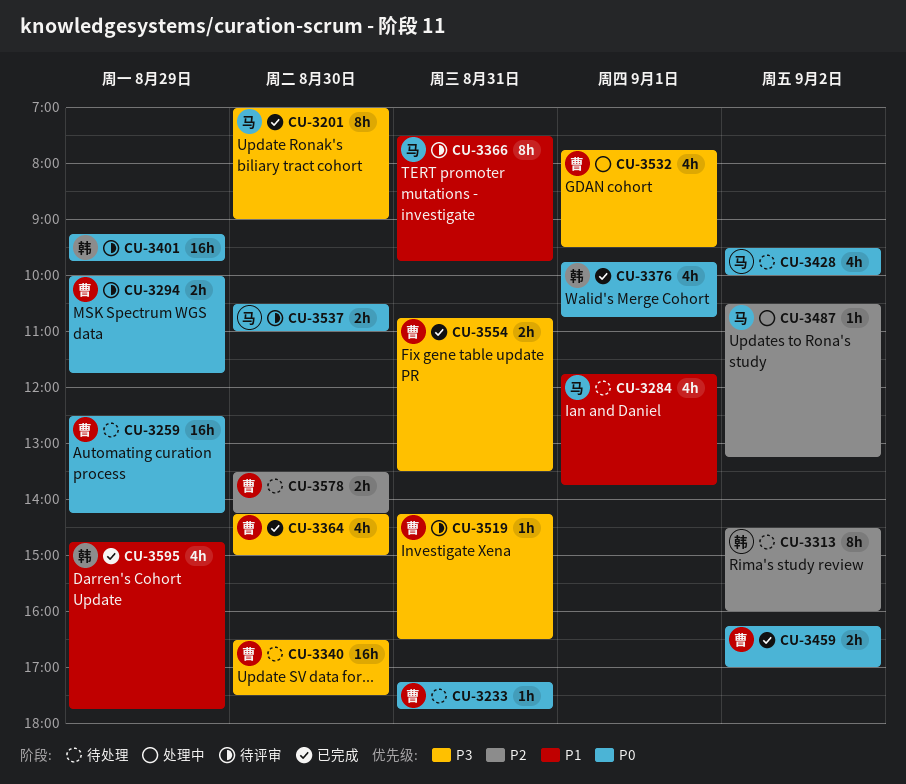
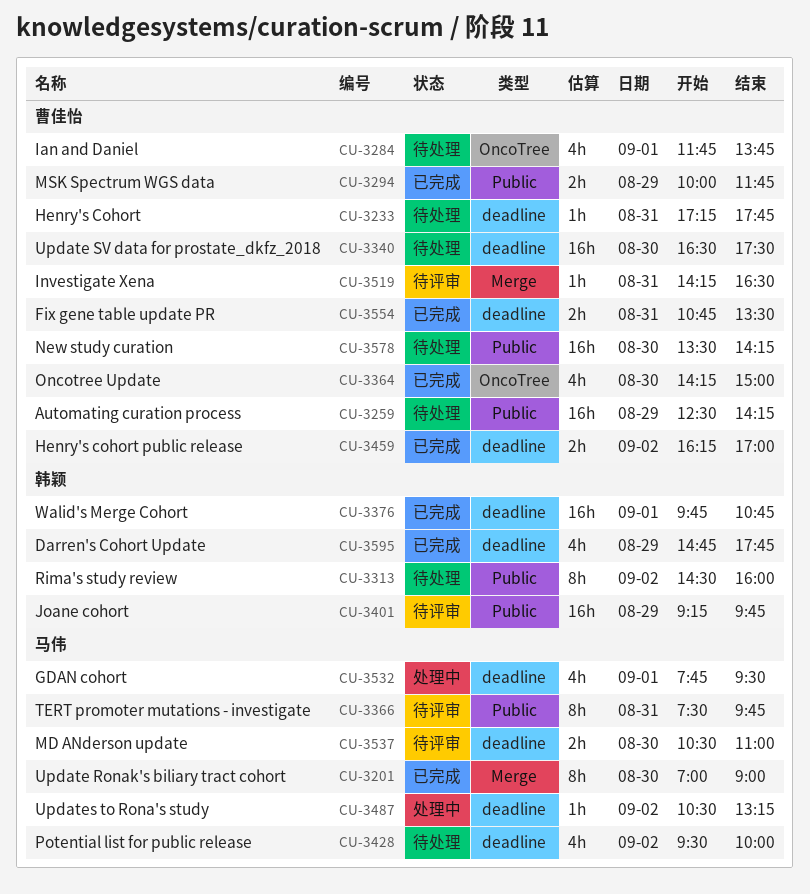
CU-3284, owner: 马伟 -> 曹佳怡
CU-3294, status: 待评审 -> 已完成
CU-3376, estimate: 4h -> 16h
CU-3532, owner: 曹佳怡 -> 马伟
CU-3578, estimate: 2h -> 16h

